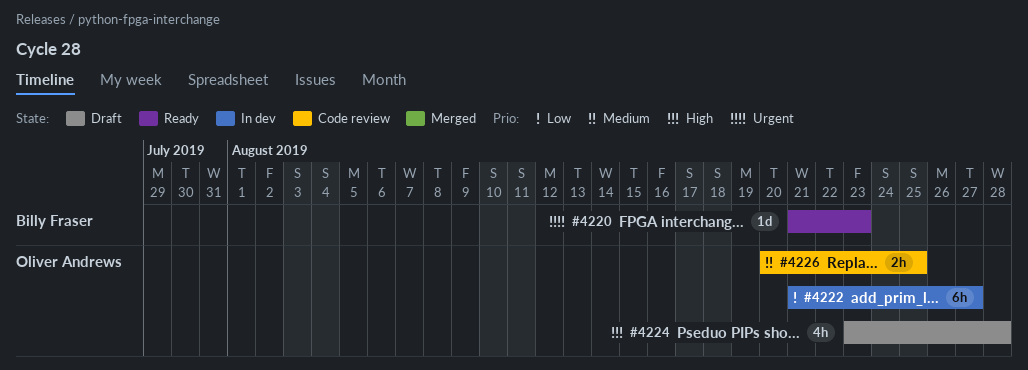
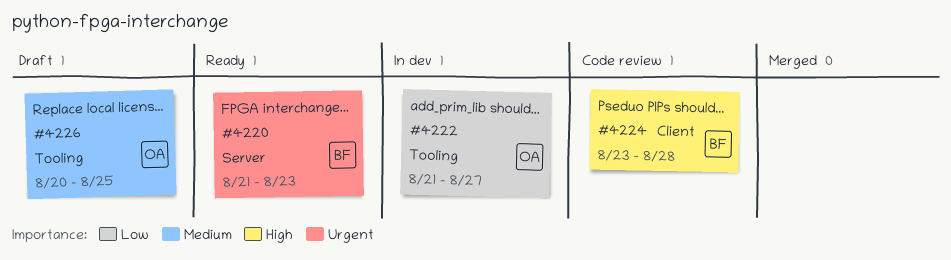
#4224, status: Draft -> Code review
#4224, owner: Oliver Andrews -> Billy Fraser
#4226, status: Code review -> Draft

